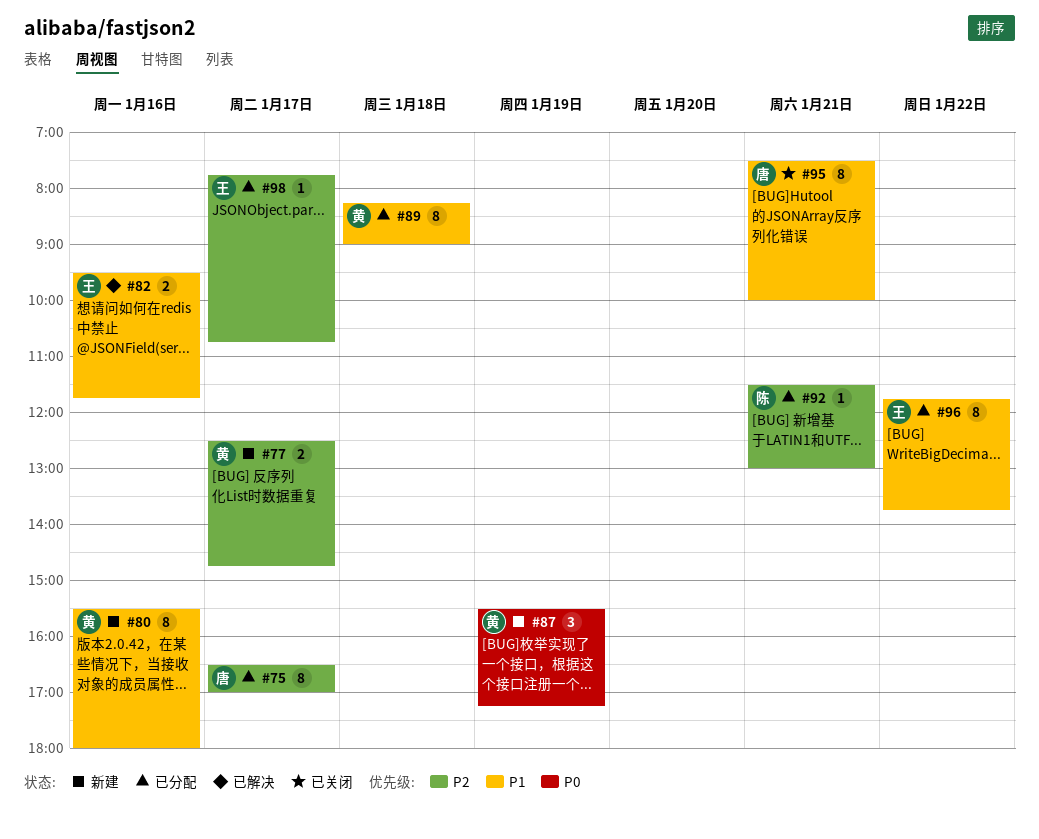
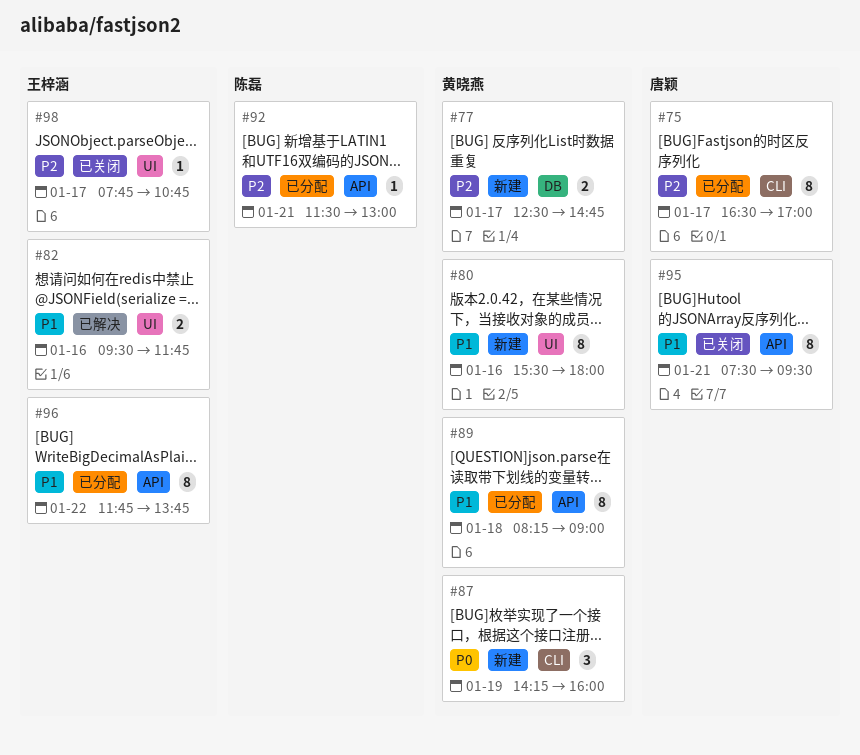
#87, begins: 15:30 -> 14:15
#87, ends: 17:15 -> 16:00
#95, ends: 10:00 -> 09:30
#98, status: 已分配 -> 已关闭

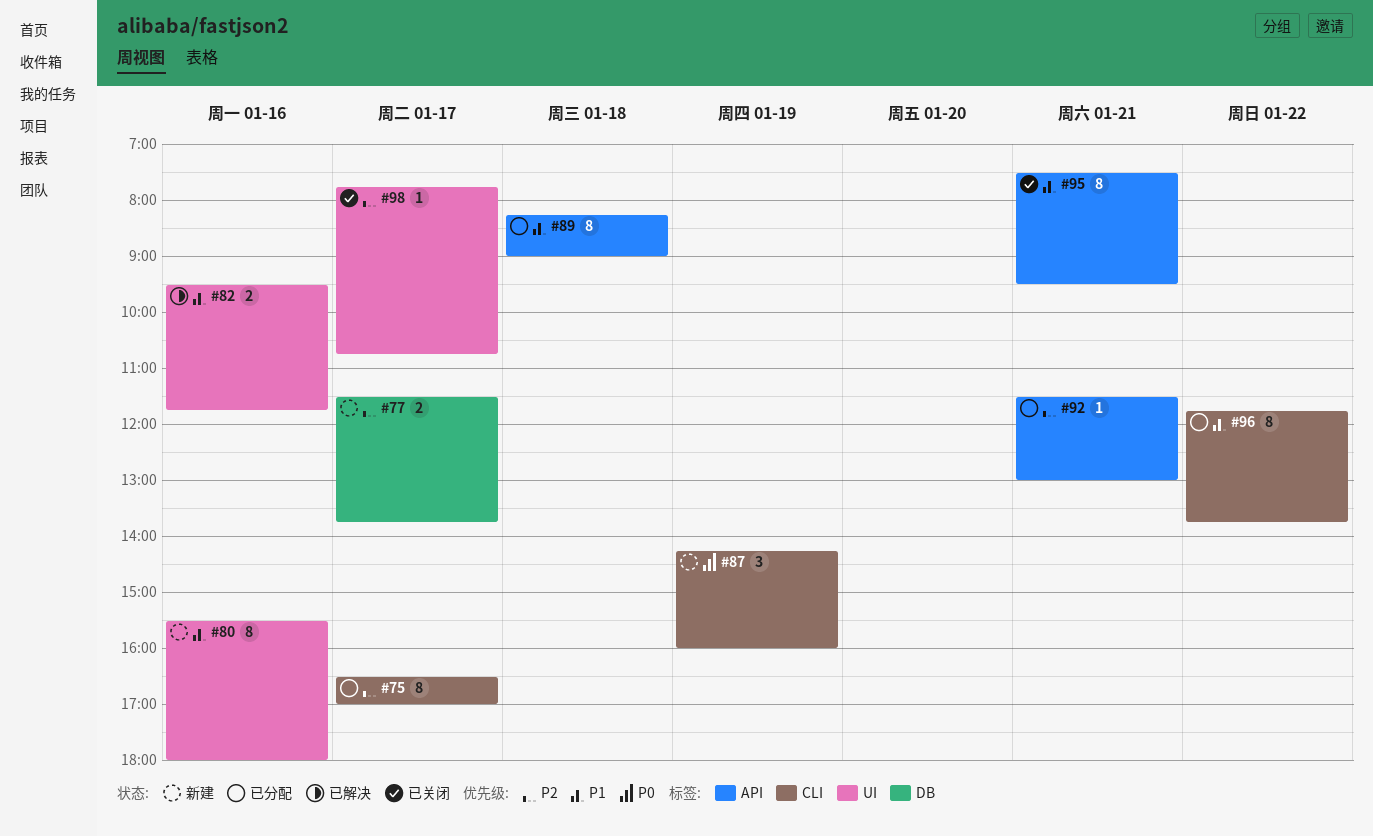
#77, begins: 12:30 -> 11:30
#77, ends: 14:45 -> 13:45
#96, label: API -> CLI

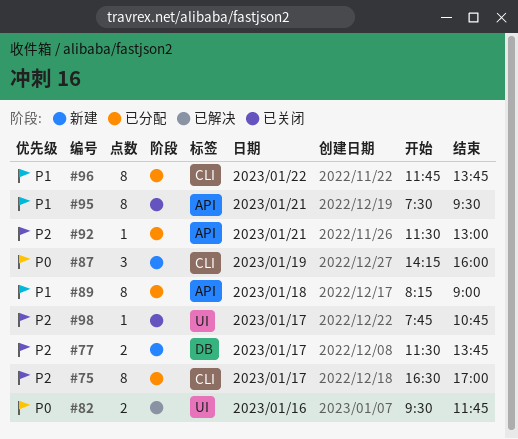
#80: present -> none
#82, priority: P1 -> P0

